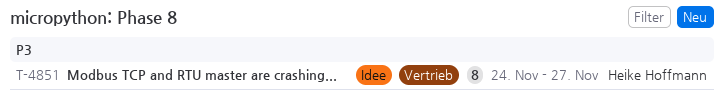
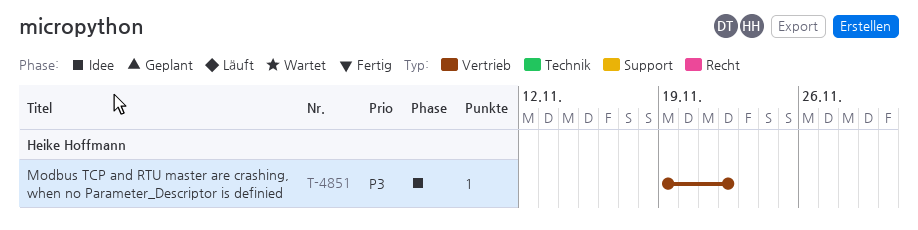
T-4851, estimate: 8 -> 1
T-4851, start: Nov 24 -> Nov 19
T-4851, due: Nov 27 -> Nov 22

